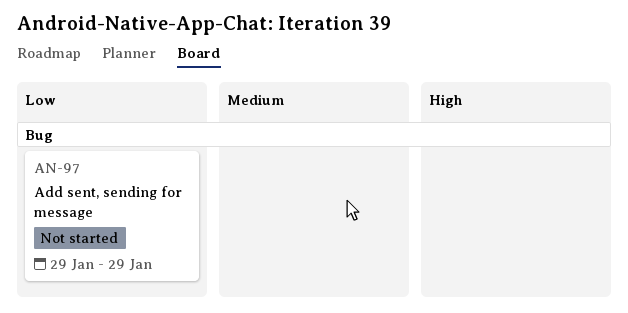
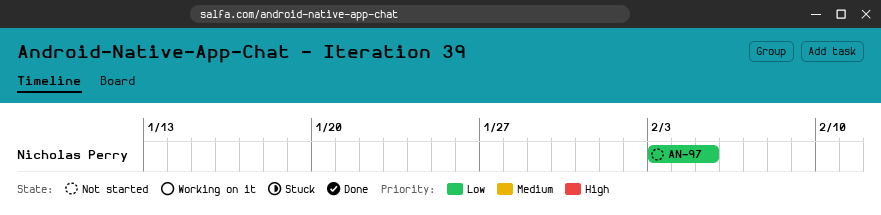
AN-97, start: Jan 29 -> Feb 3
AN-97, due: Jan 29 -> Feb 5

